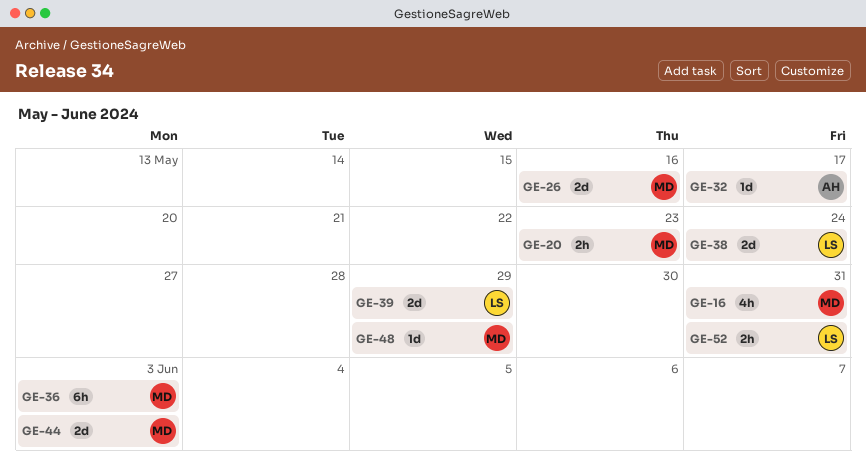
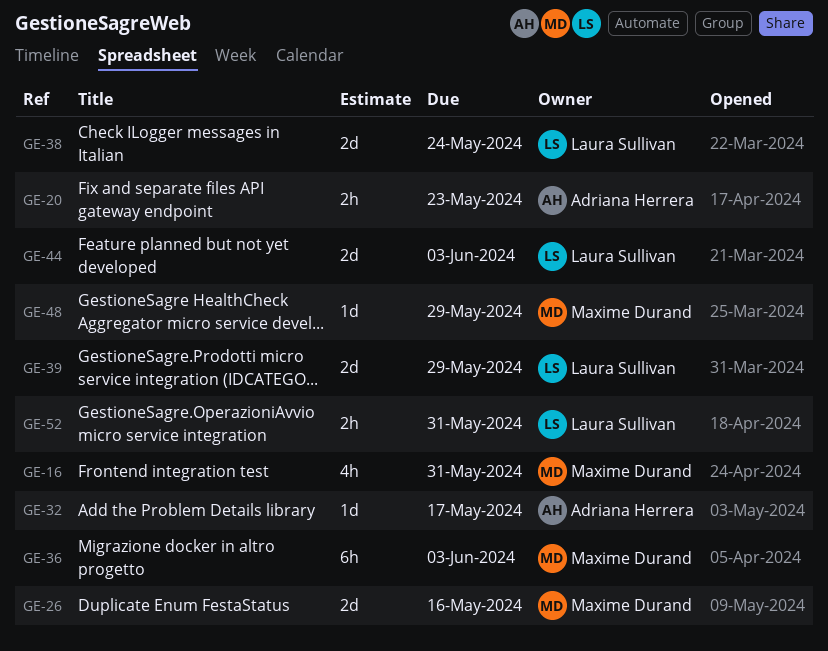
GE-20, owner: Maxime Durand -> Adriana Herrera
GE-44, owner: Maxime Durand -> Laura Sullivan

